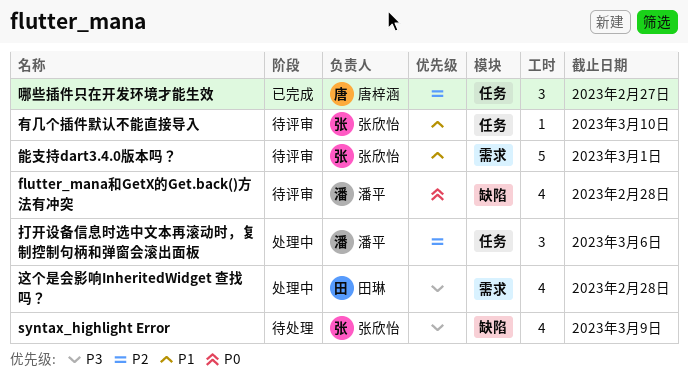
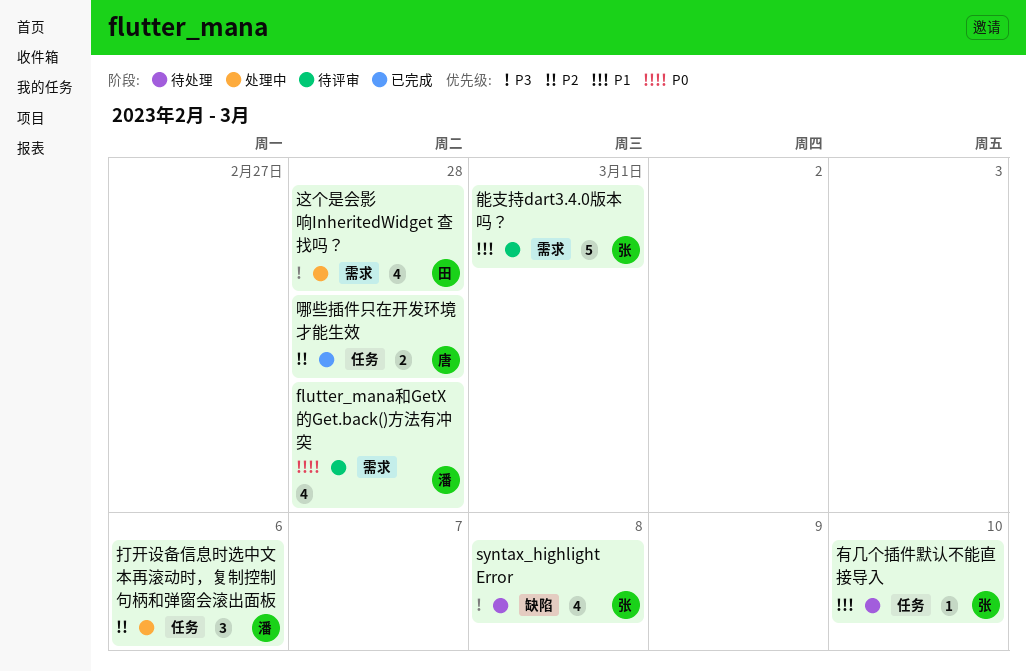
flutter_mana和GetX的Get.back()方法有冲突, label: 缺陷 -> 需求
syntax_highlight Error, due: Mar 9 -> Mar 8
哪些插件只在开发环境才能生效, estimate: 3 -> 2
哪些插件只在开发环境才能生效, due: Feb 27 -> Feb 28
有几个插件默认不能直接导入, status: 待评审 -> 待处理

